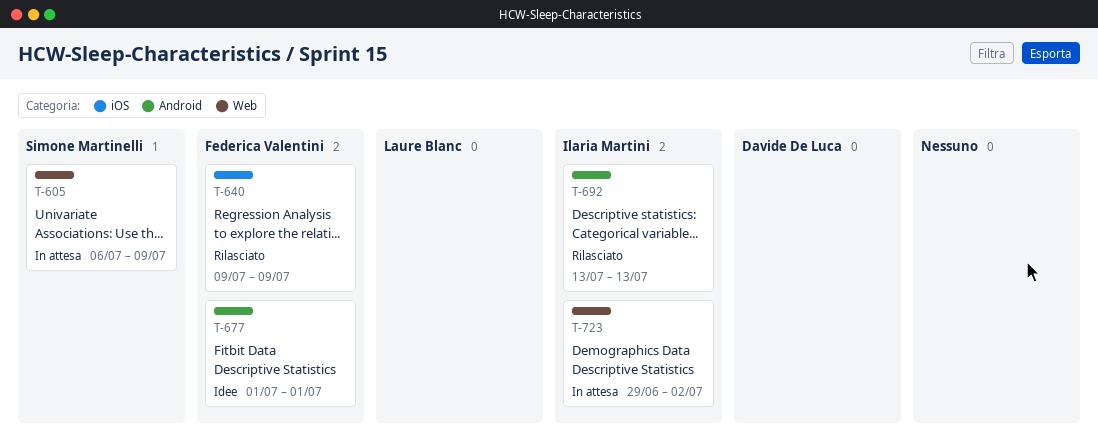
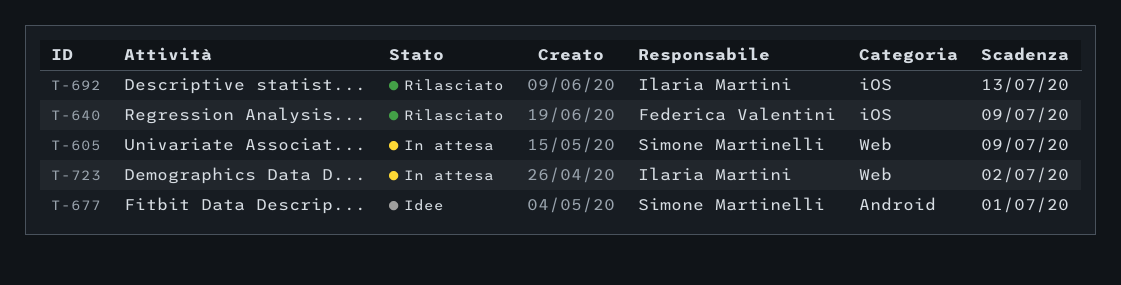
T-677, owner: Federica Valentini -> Simone Martinelli
T-692, label: Android -> iOS

